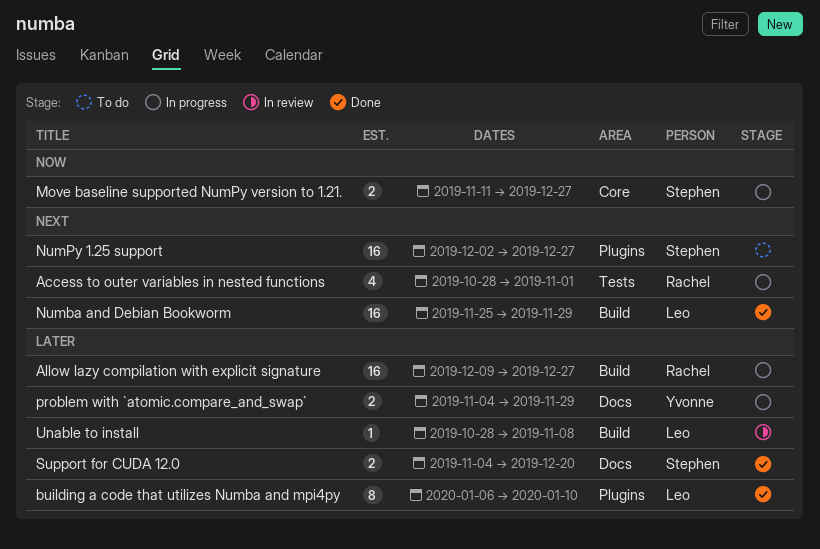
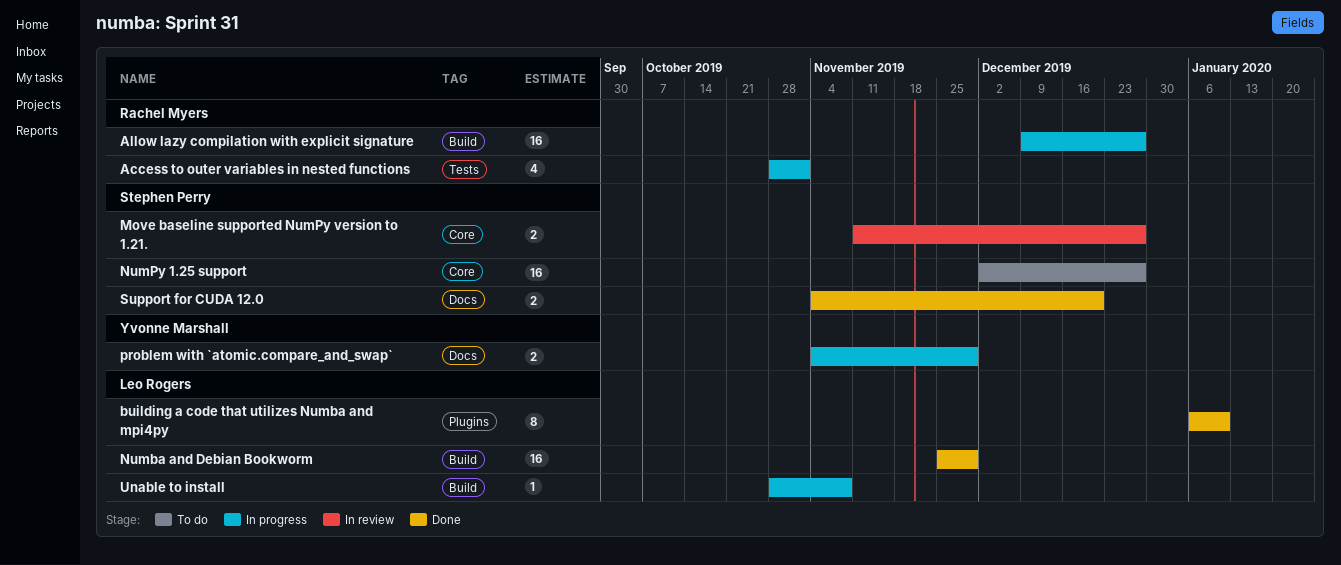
Move baseline supported NumPy version to 1.21., status: In progress -> In review
NumPy 1.25 support, label: Plugins -> Core
Unable to install, status: In review -> In progress

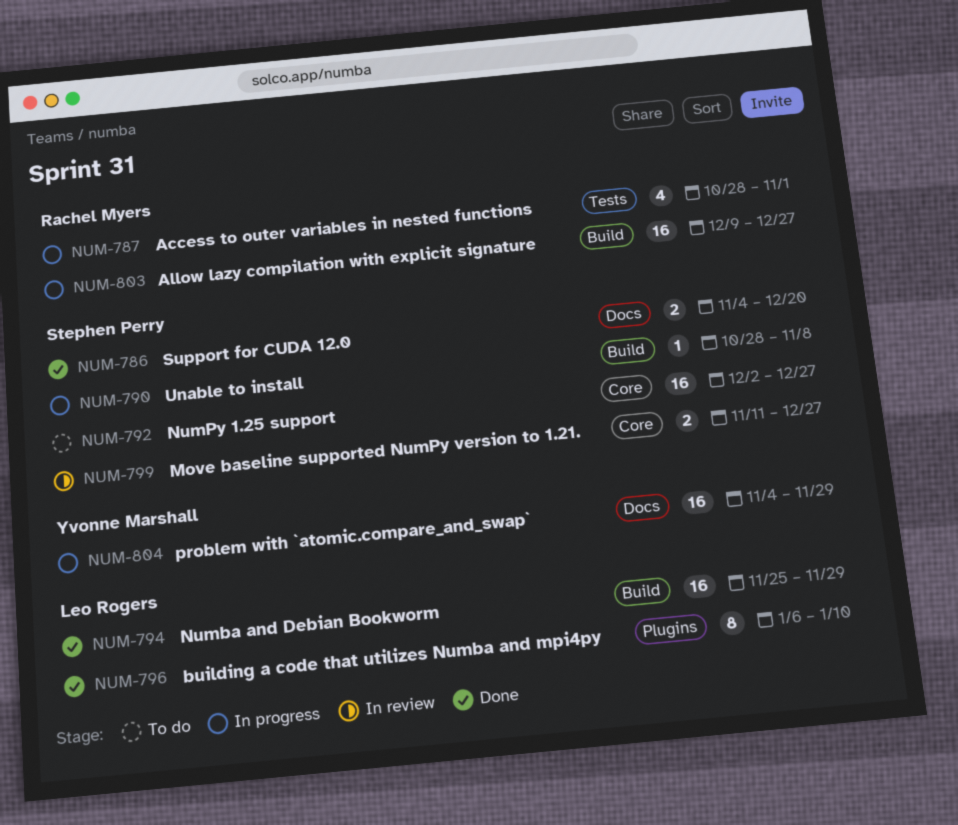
problem with `atomic.compare_and_swap`, estimate: 2 -> 16
Unable to install, owner: Leo Rogers -> Stephen Perry

